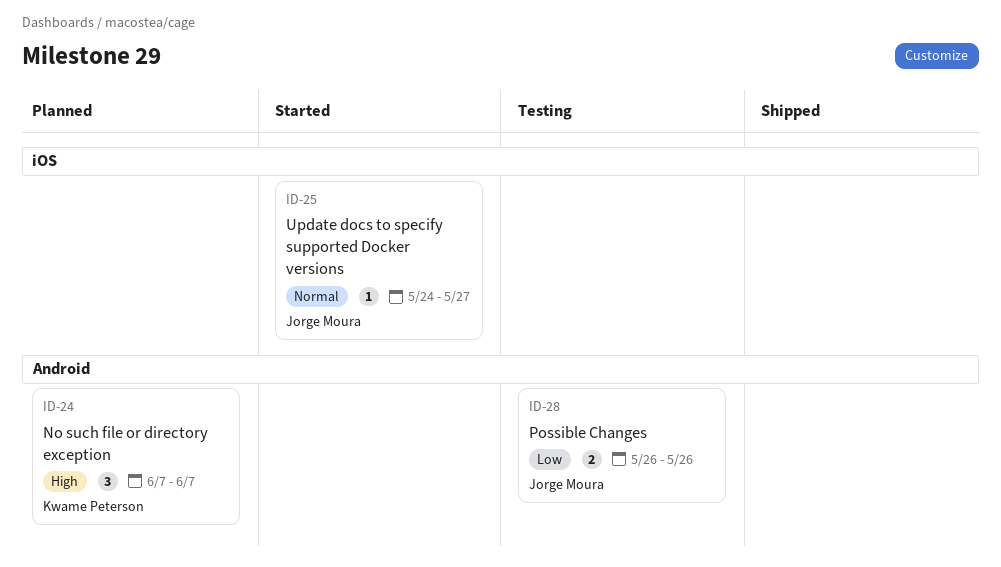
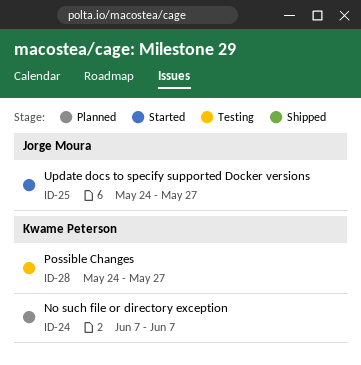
ID-28, owner: Jorge Moura -> Kwame Peterson
ID-28, start: May 26 -> May 24
ID-28, due: May 26 -> May 27

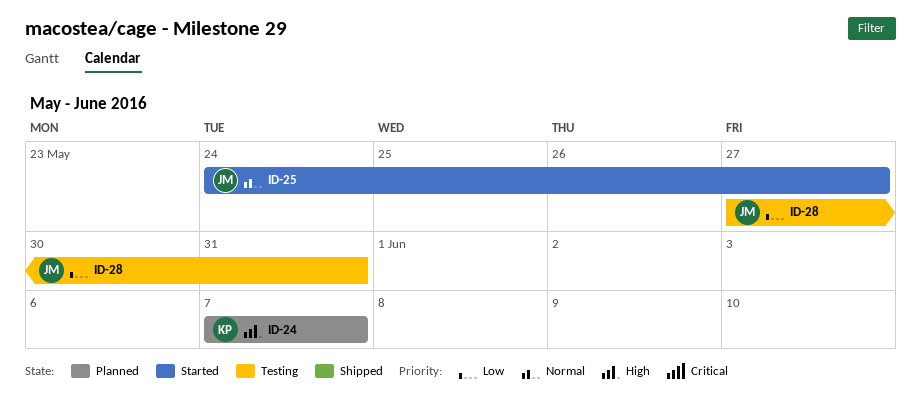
ID-28, owner: Kwame Peterson -> Jorge Moura
ID-28, start: May 24 -> May 27
ID-28, due: May 27 -> May 31

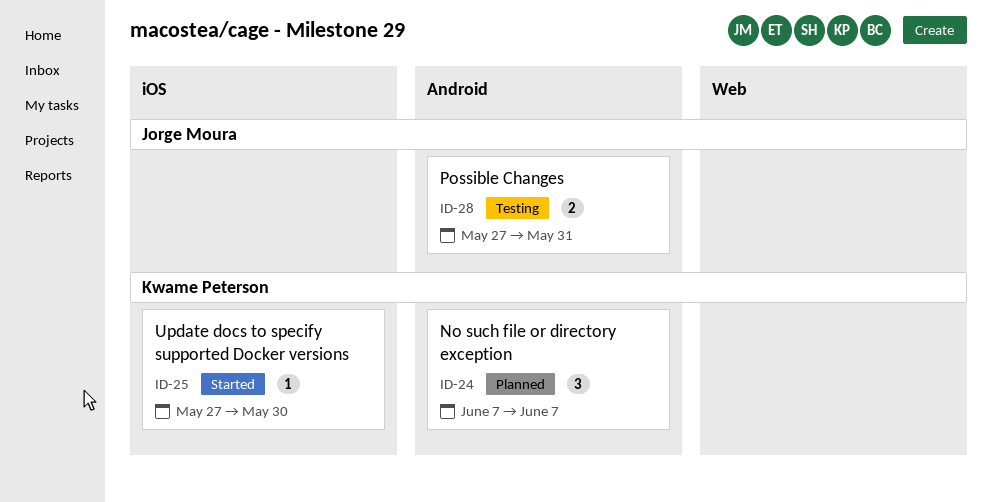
ID-25, owner: Jorge Moura -> Kwame Peterson
ID-25, start: May 24 -> May 27
ID-25, due: May 27 -> May 30

